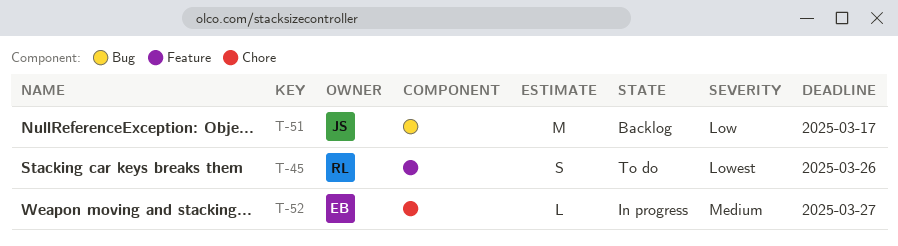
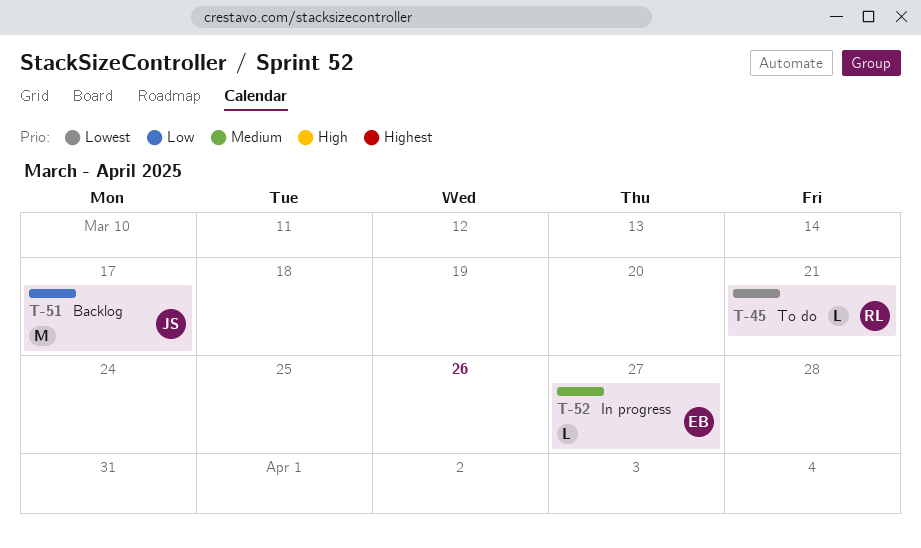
T-45, estimate: S -> L
T-45, due: Mar 26 -> Mar 21

